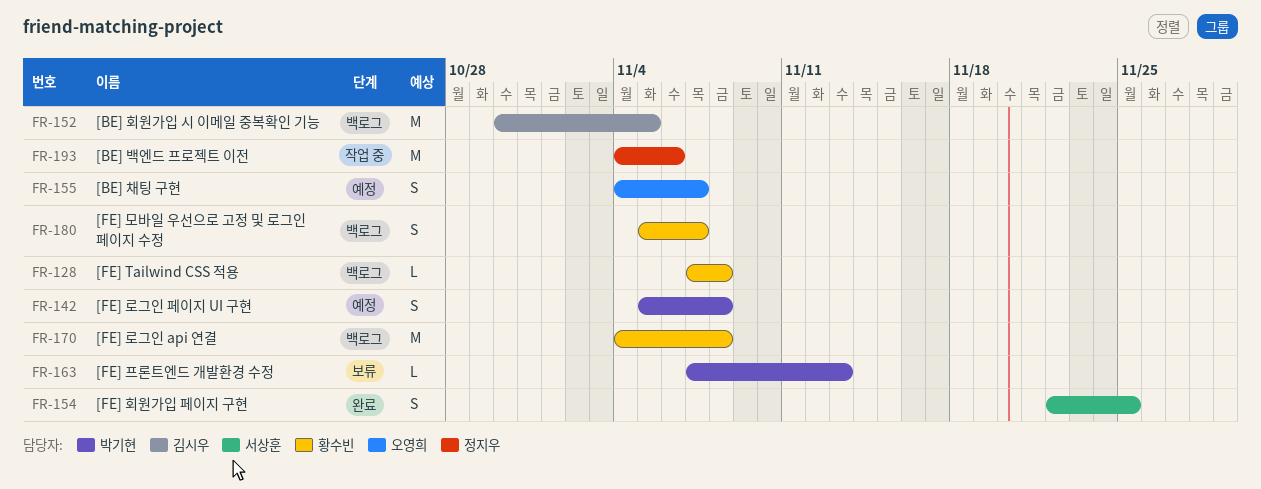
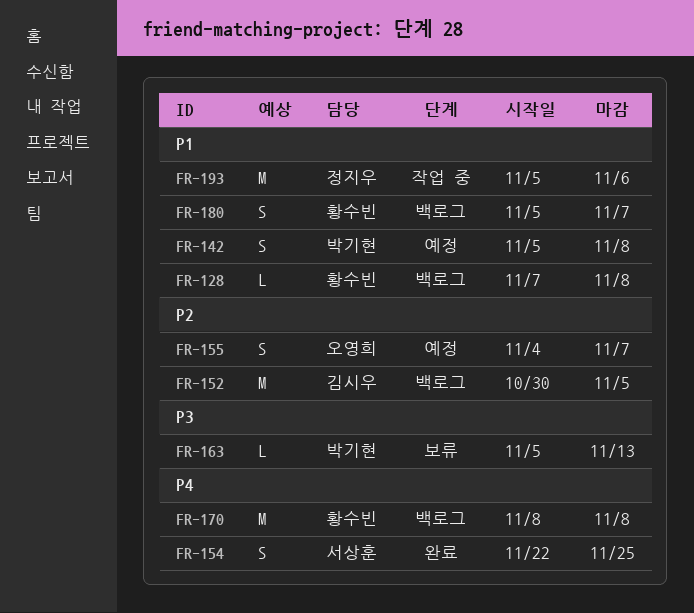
FR-163, start: Nov 7 -> Nov 5
FR-170, start: Nov 4 -> Nov 8
FR-193, start: Nov 4 -> Nov 5

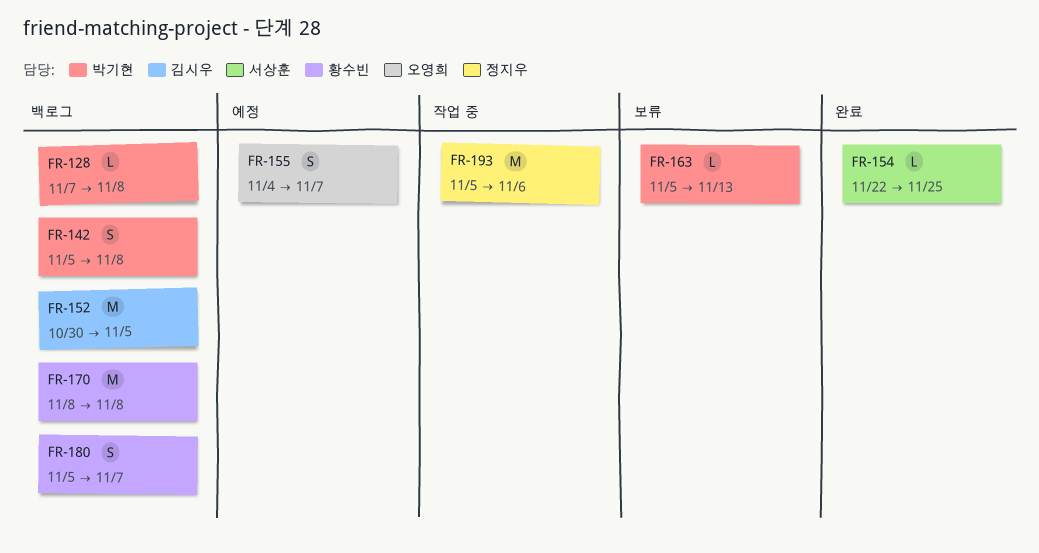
FR-128, owner: 황수빈 -> 박기현
FR-142, status: 예정 -> 백로그
FR-154, estimate: S -> L

